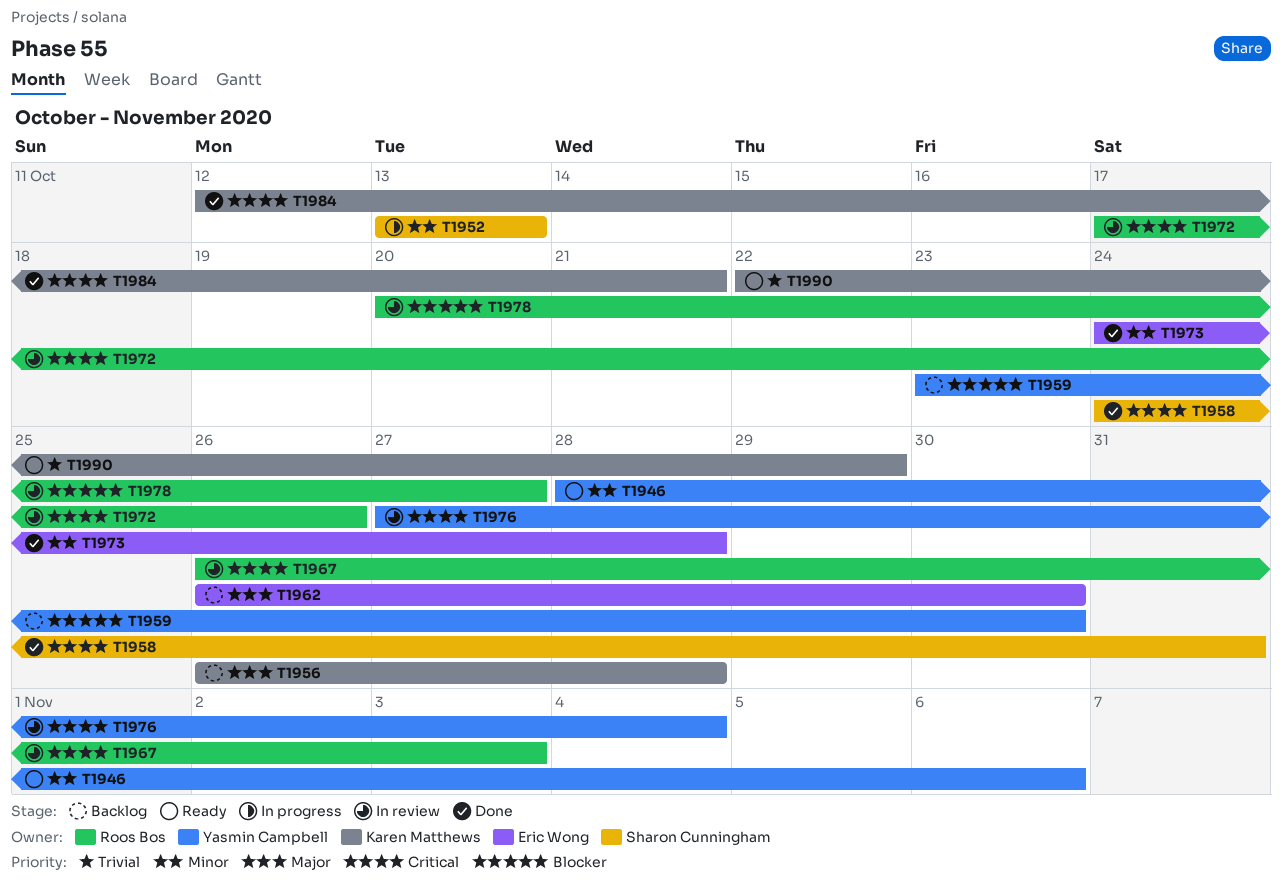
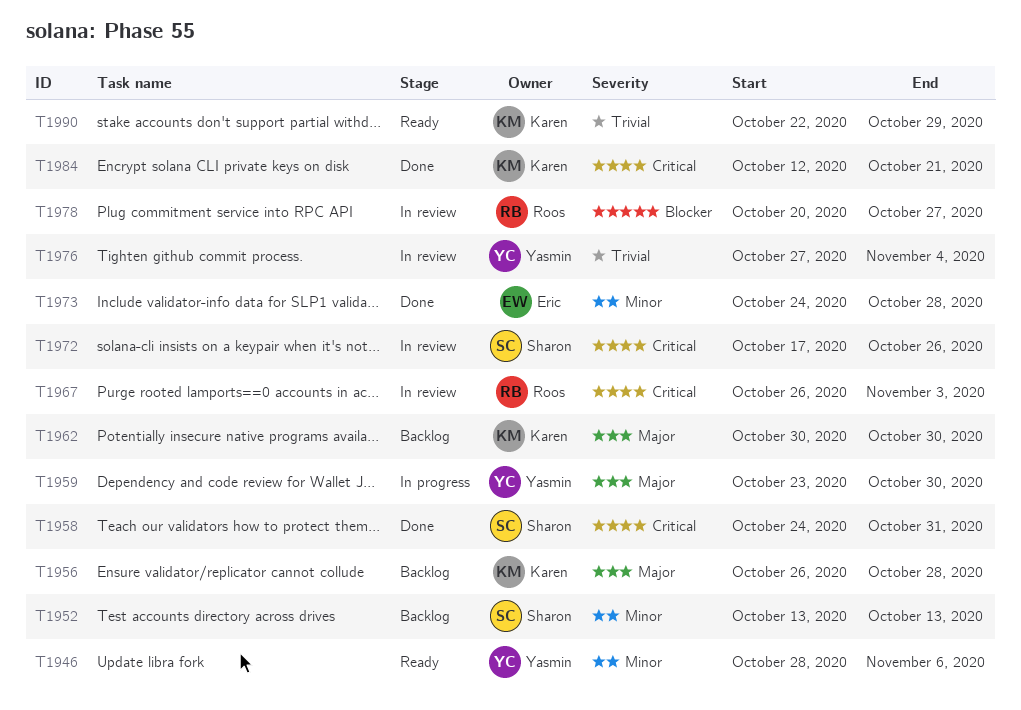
T1952, status: In progress -> Backlog
T1959, status: Backlog -> In progress
T1959, priority: Blocker -> Major
T1962, owner: Eric Wong -> Karen Matthews
T1962, start: Oct 26 -> Oct 30
T1972, owner: Roos Bos -> Sharon Cunningham
T1976, priority: Critical -> Trivial

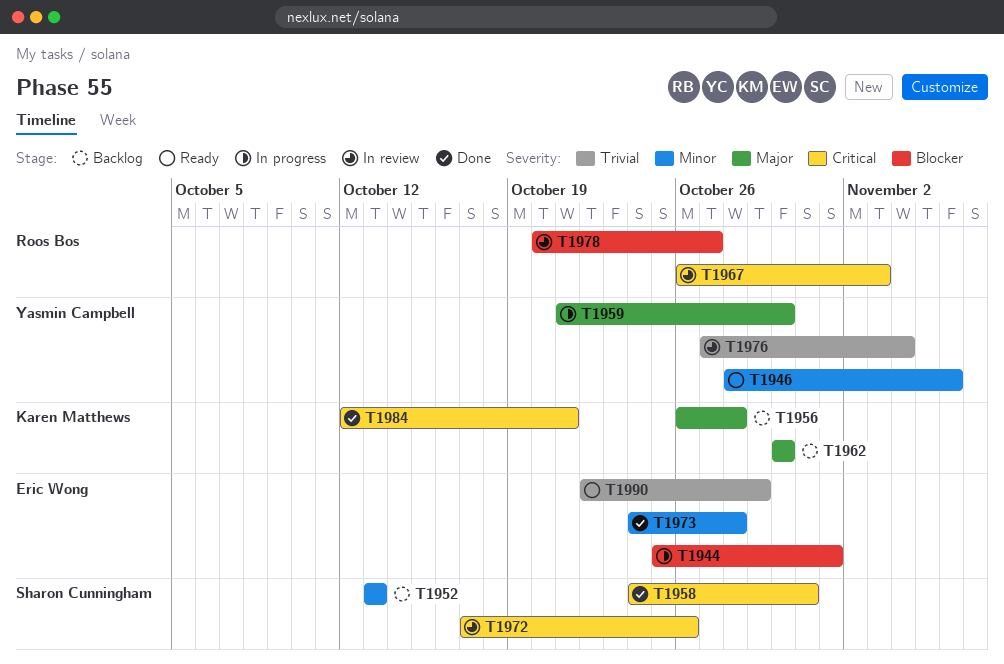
T1944: none -> present
T1959, start: Oct 23 -> Oct 21
T1990, owner: Karen Matthews -> Eric Wong

